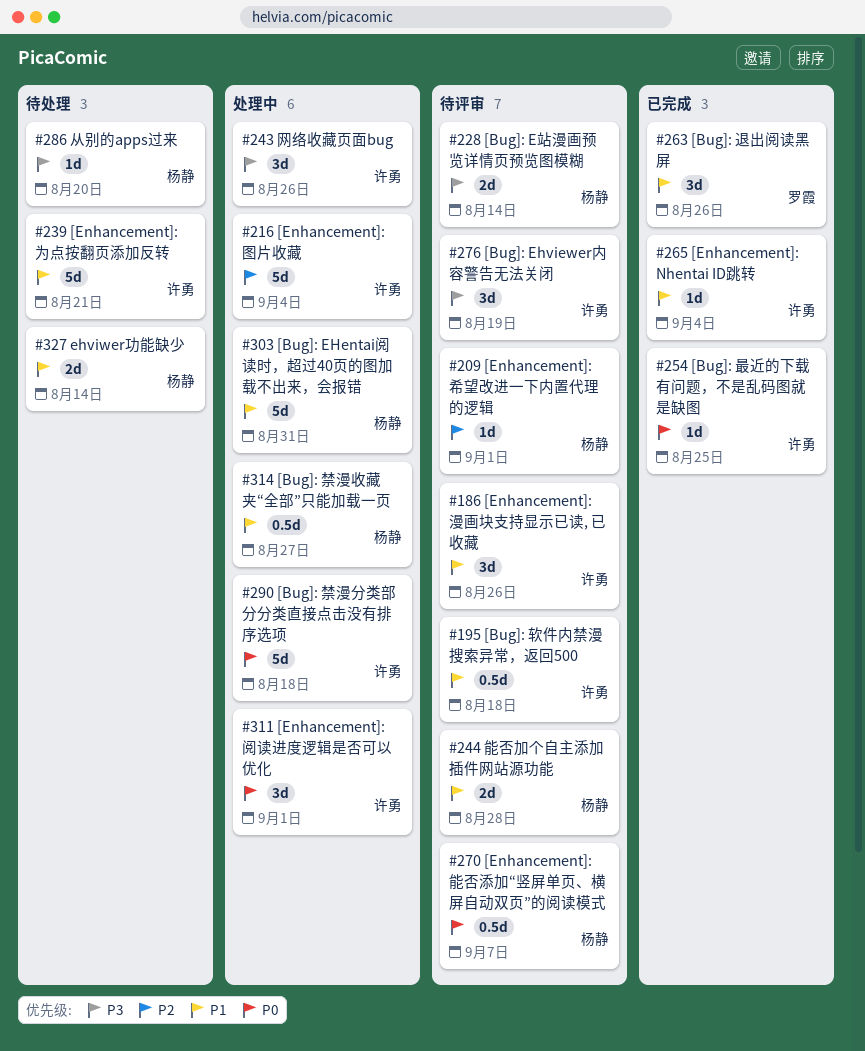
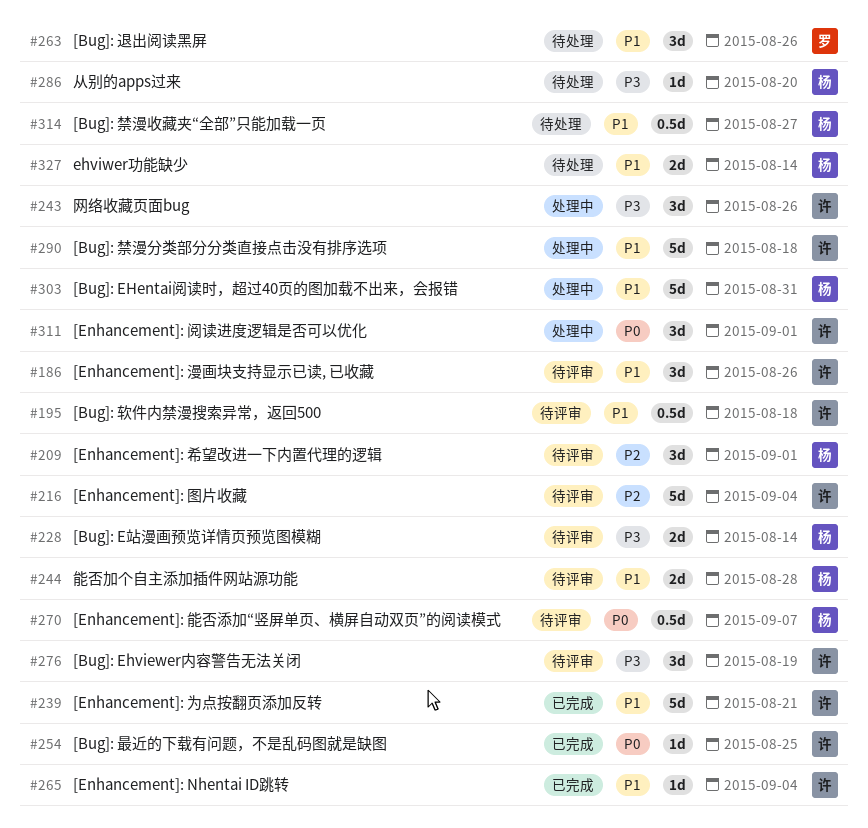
#209, estimate: 1d -> 3d
#216, status: 处理中 -> 待评审
#239, status: 待处理 -> 已完成
#263, status: 已完成 -> 待处理
#290, priority: P0 -> P1
#314, status: 处理中 -> 待处理

